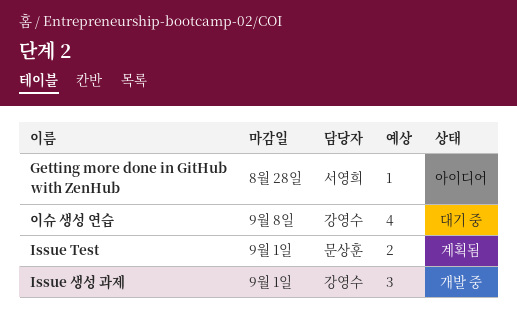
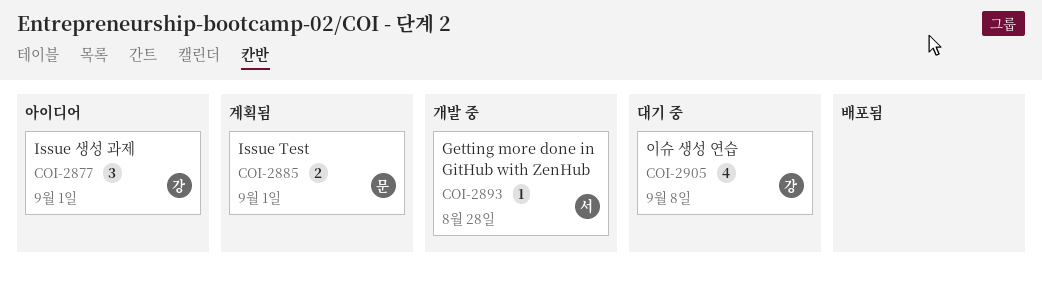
Getting more done in GitHub with ZenHub, status: 아이디어 -> 개발 중
Issue 생성 과제, status: 개발 중 -> 아이디어

